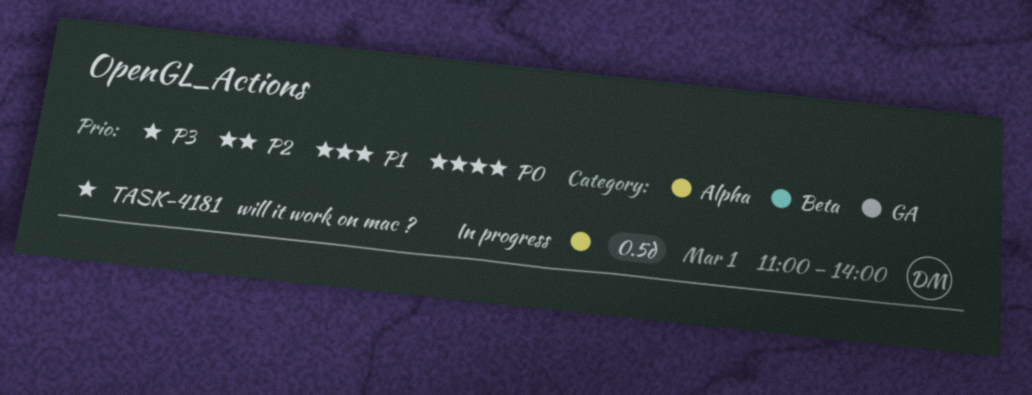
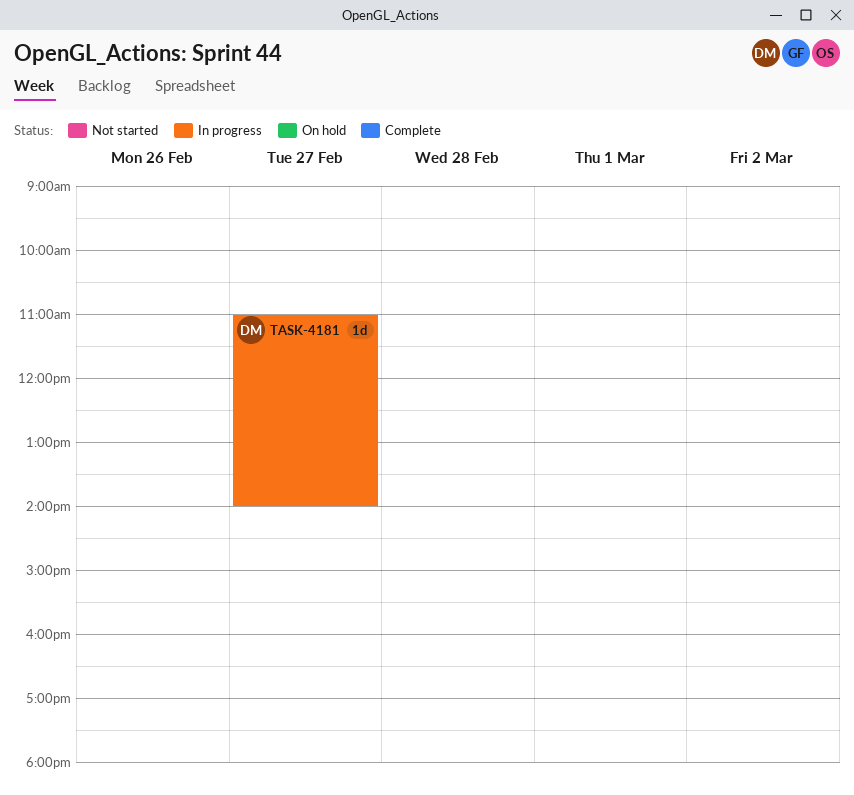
TASK-4181, estimate: 0.5d -> 1d
TASK-4181, day: Mar 1 -> Feb 27

